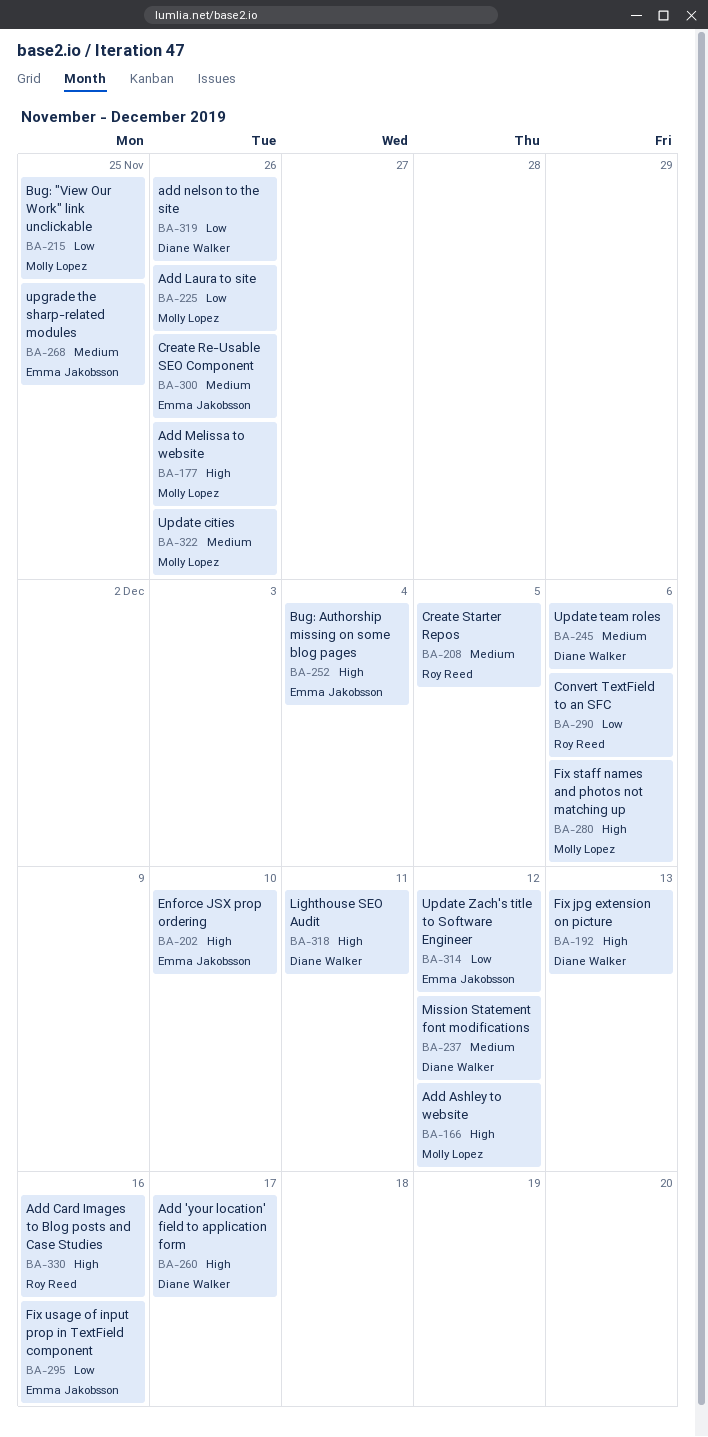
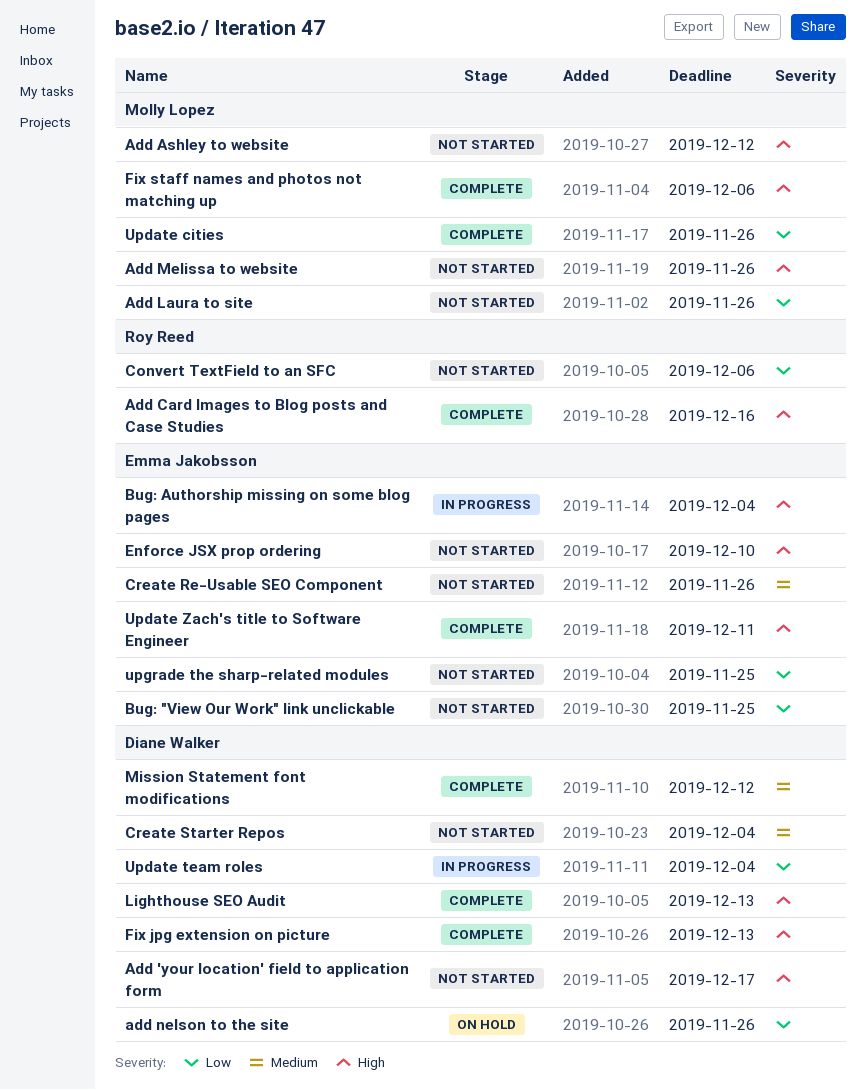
Bug: "View Our Work" link unclickable, owner: Molly Lopez -> Emma Jakobsson
Create Starter Repos, owner: Roy Reed -> Diane Walker
Create Starter Repos, due: Dec 5 -> Dec 4
Fix usage of input prop in TextField component: present -> none
Lighthouse SEO Audit, due: Dec 11 -> Dec 13
Update cities, priority: Medium -> Low
Update team roles, priority: Medium -> Low
Update team roles, due: Dec 6 -> Dec 4
Update Zach's title to Software Engineer, priority: Low -> High
Update Zach's title to Software Engineer, due: Dec 12 -> Dec 11
upgrade the sharp-related modules, priority: Medium -> Low

